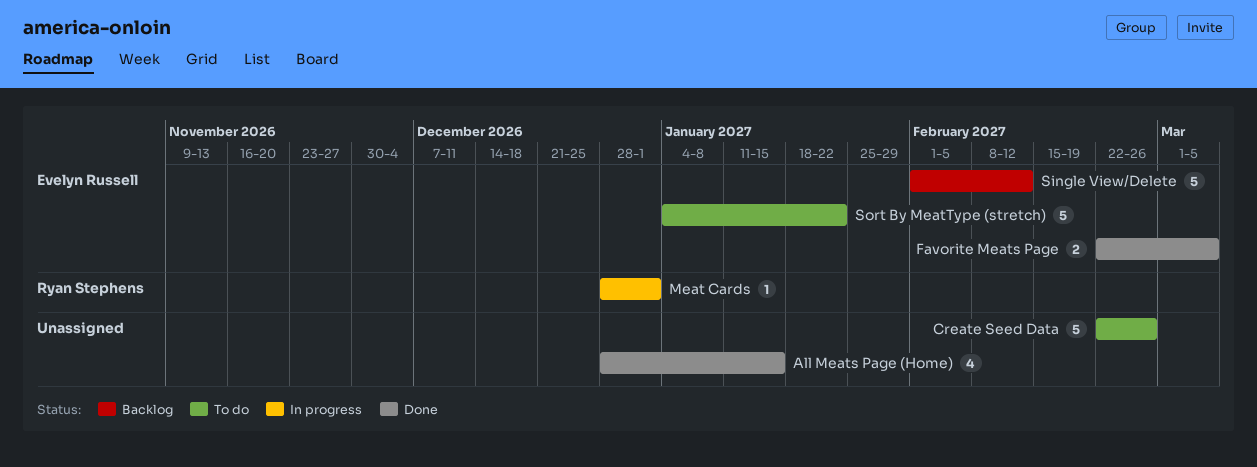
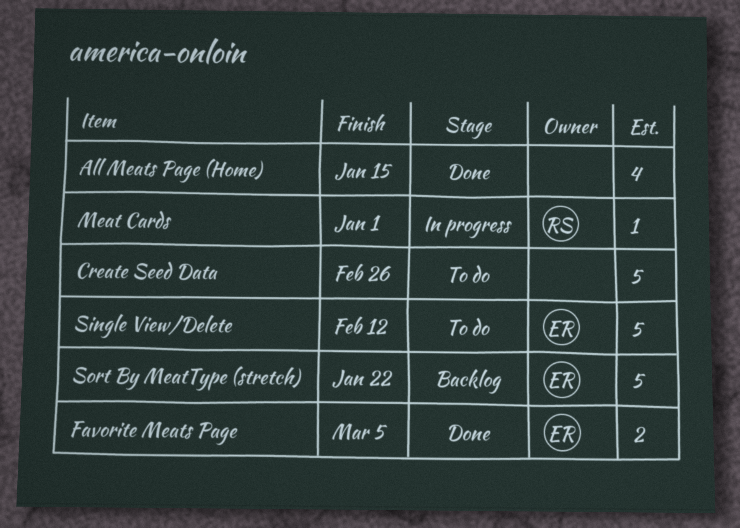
Single View/Delete, status: Backlog -> To do
Sort By MeatType (stretch), status: To do -> Backlog

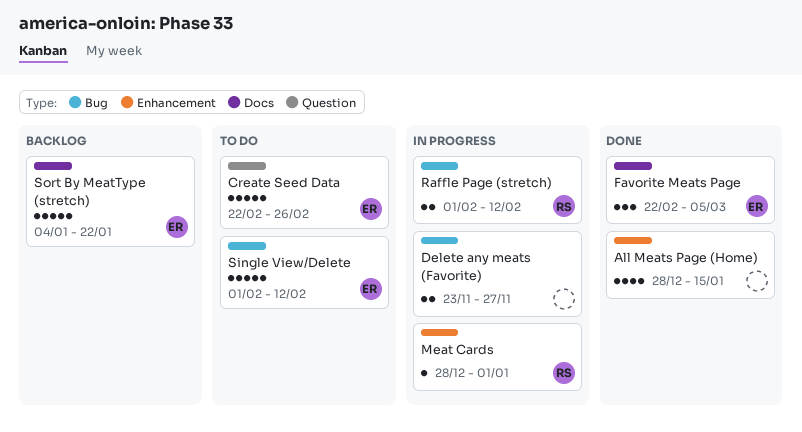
Create Seed Data, owner: none -> ER
Delete any meats (Favorite): none -> present
Favorite Meats Page, estimate: 2 -> 3
Raffle Page (stretch): none -> present

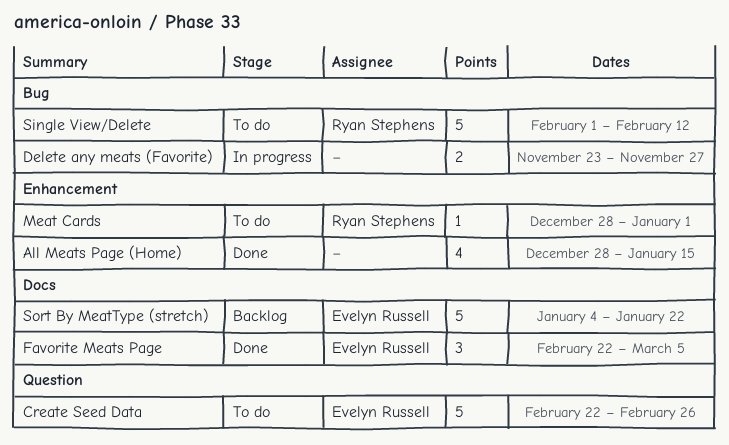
Meat Cards, status: In progress -> To do
Raffle Page (stretch): present -> none
Single View/Delete, owner: Evelyn Russell -> Ryan Stephens

